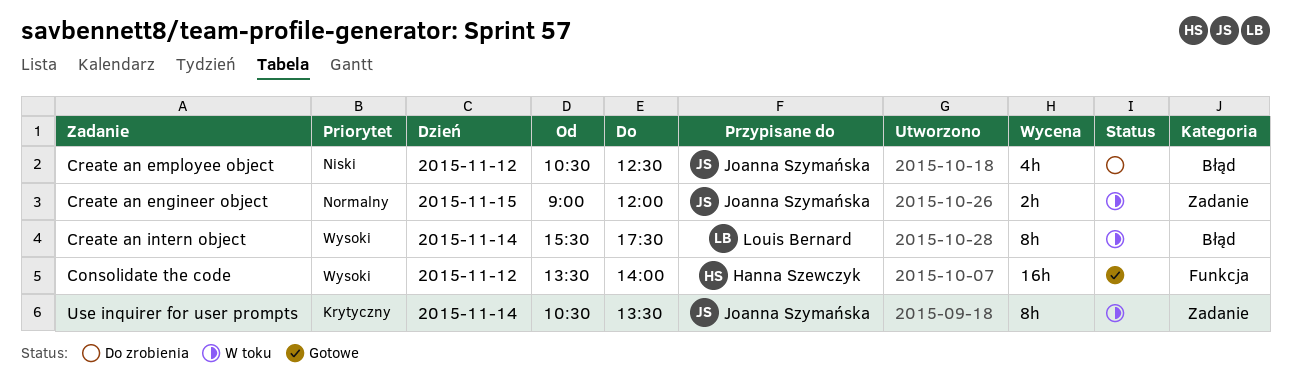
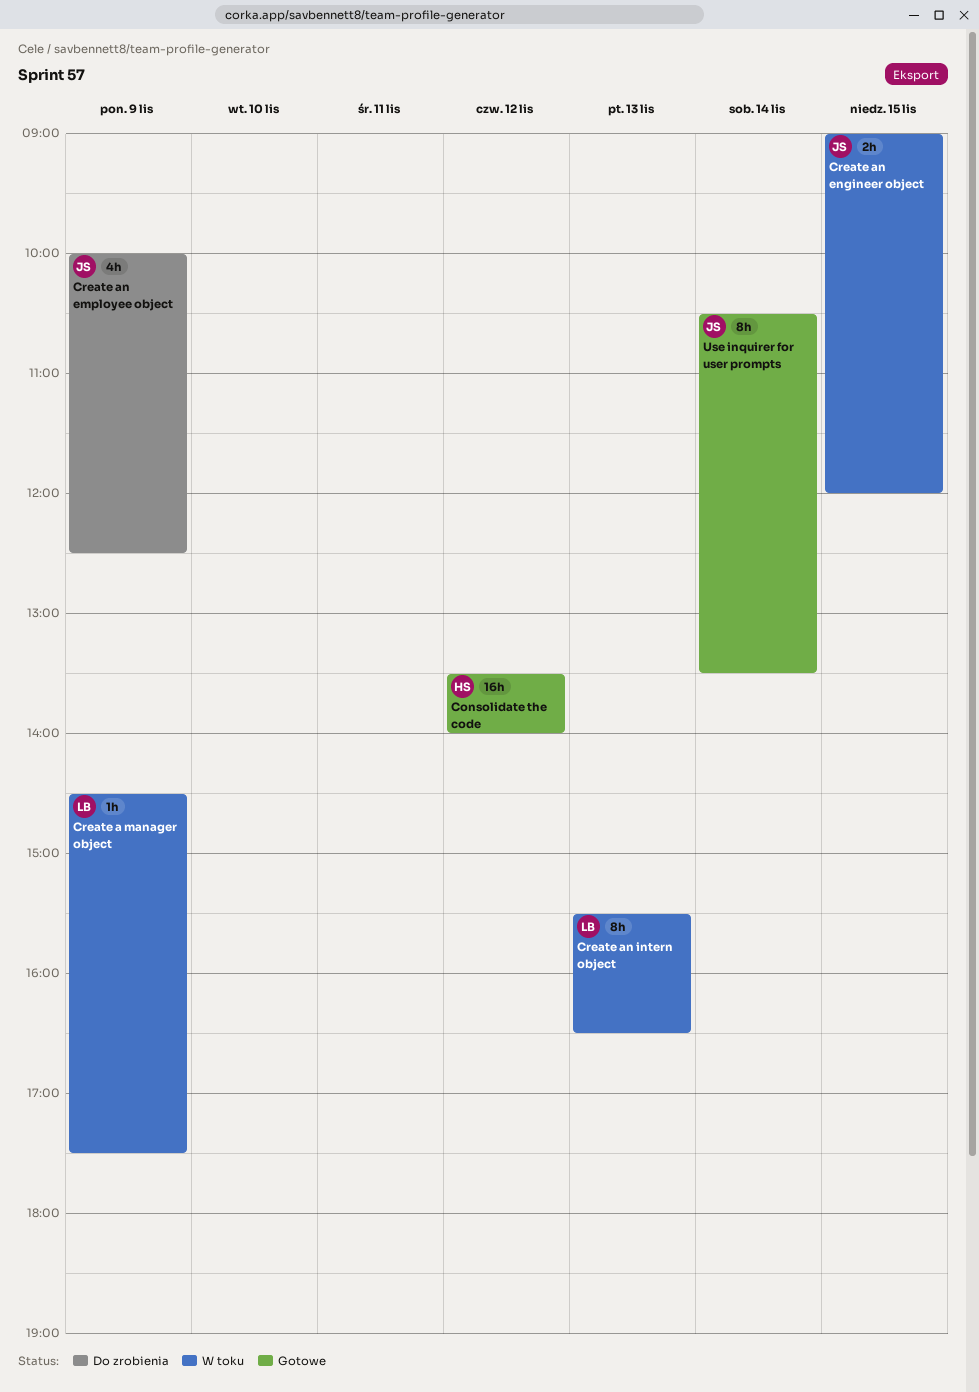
Create a manager object: none -> present
Create an employee object, day: Nov 12 -> Nov 9
Create an employee object, begins: 10:30 -> 10:00
Create an intern object, day: Nov 14 -> Nov 13
Create an intern object, ends: 17:30 -> 16:30
Use inquirer for user prompts, status: W toku -> Gotowe

